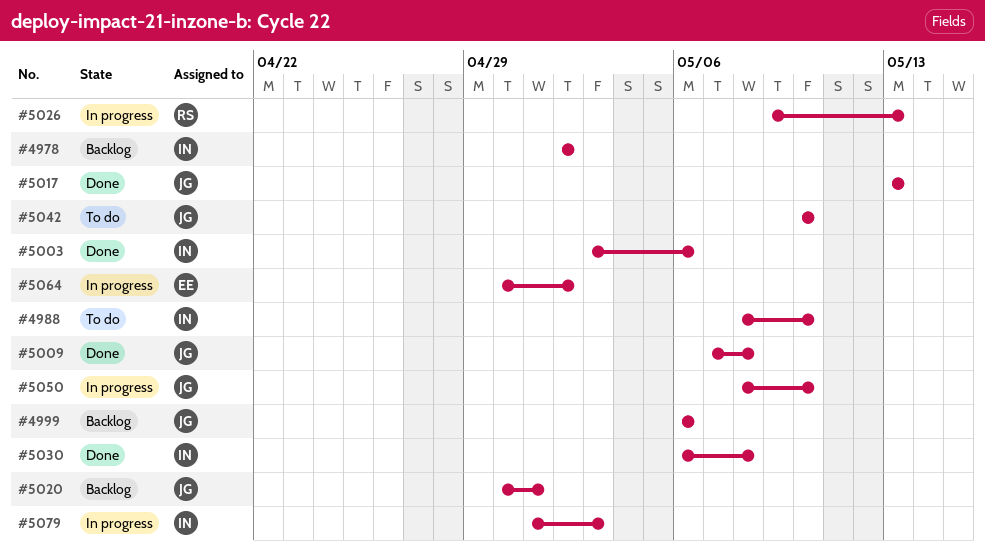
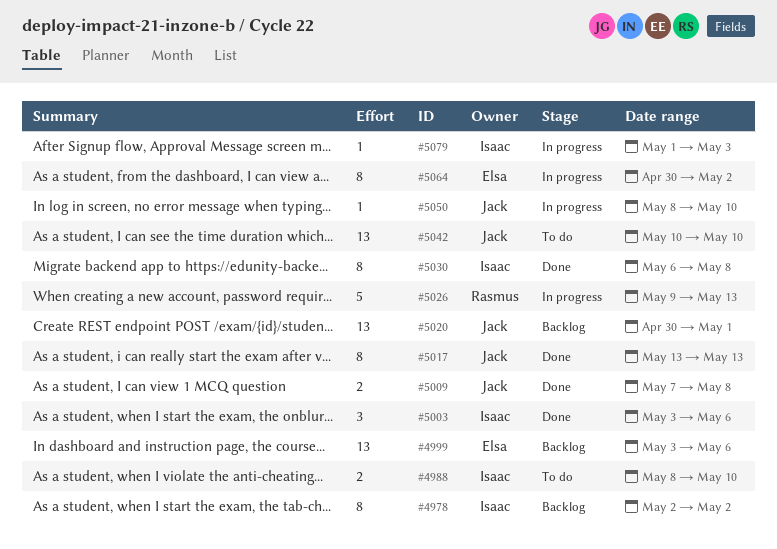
#4999, owner: Jack -> Elsa
#4999, start: May 6 -> May 3

